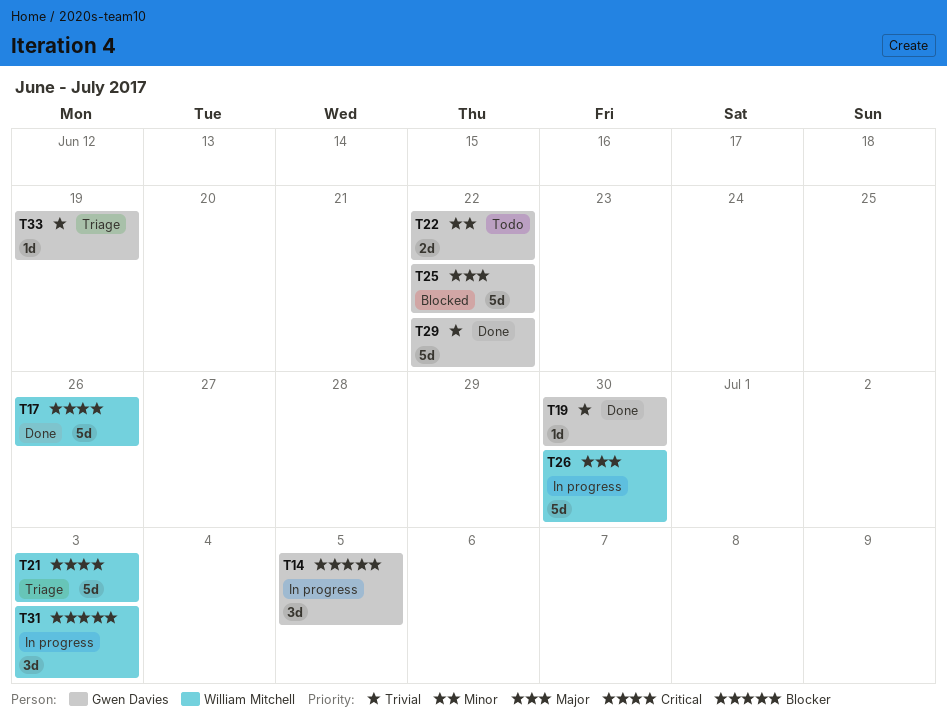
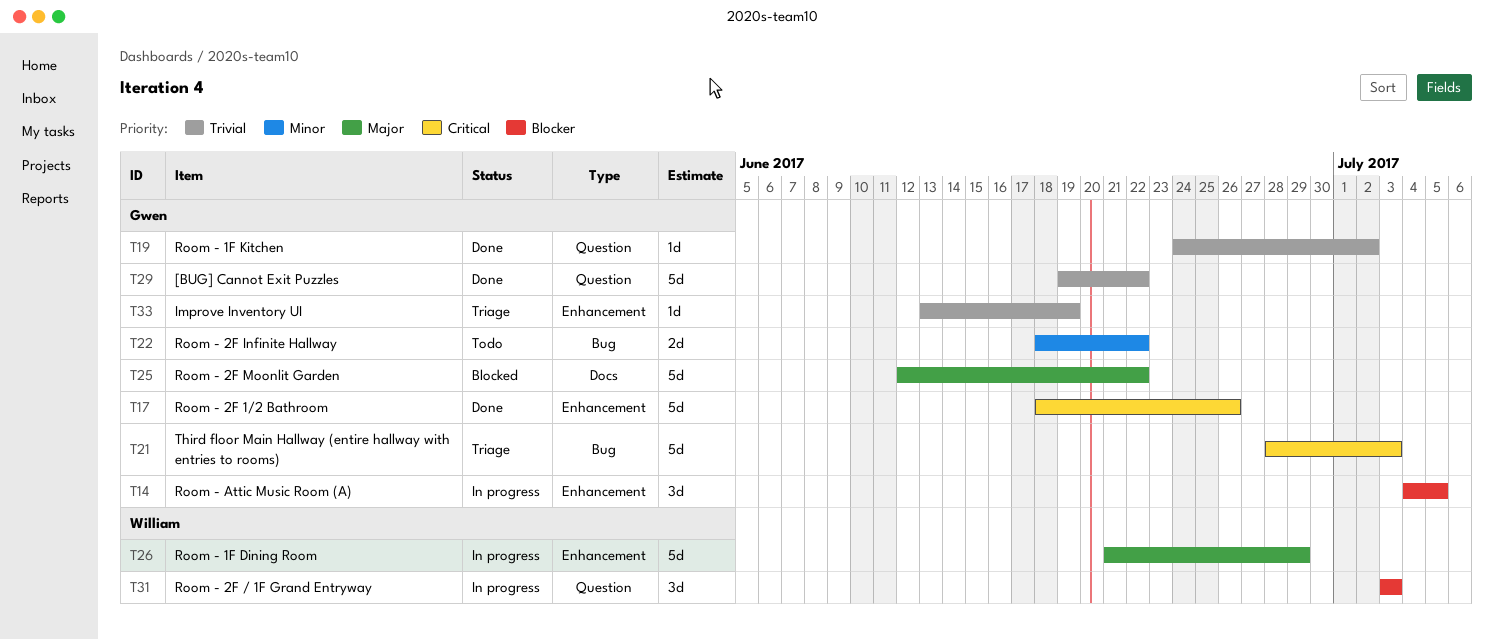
T17, owner: William Mitchell -> Gwen Davies
T19, due: Jun 30 -> Jul 2
T21, owner: William Mitchell -> Gwen Davies
T26, due: Jun 30 -> Jun 29

